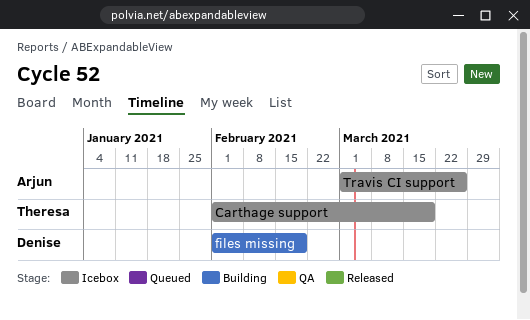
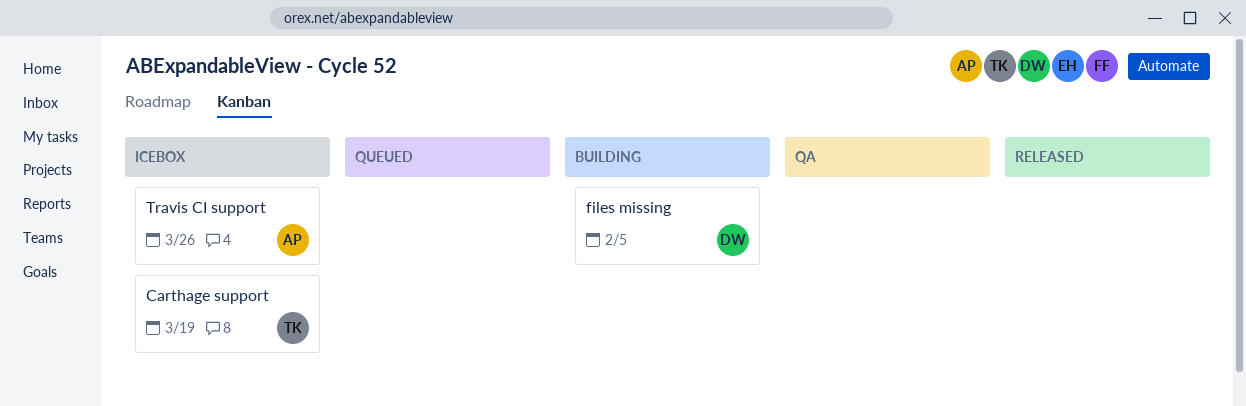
files missing, due: Feb 19 -> Feb 5

